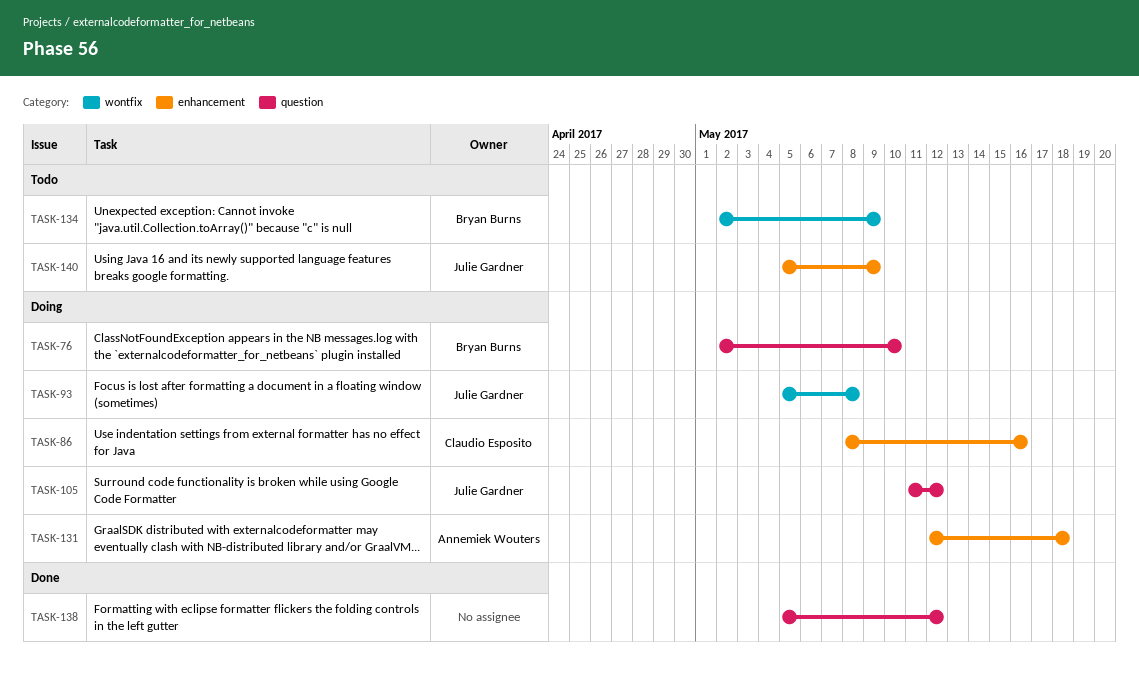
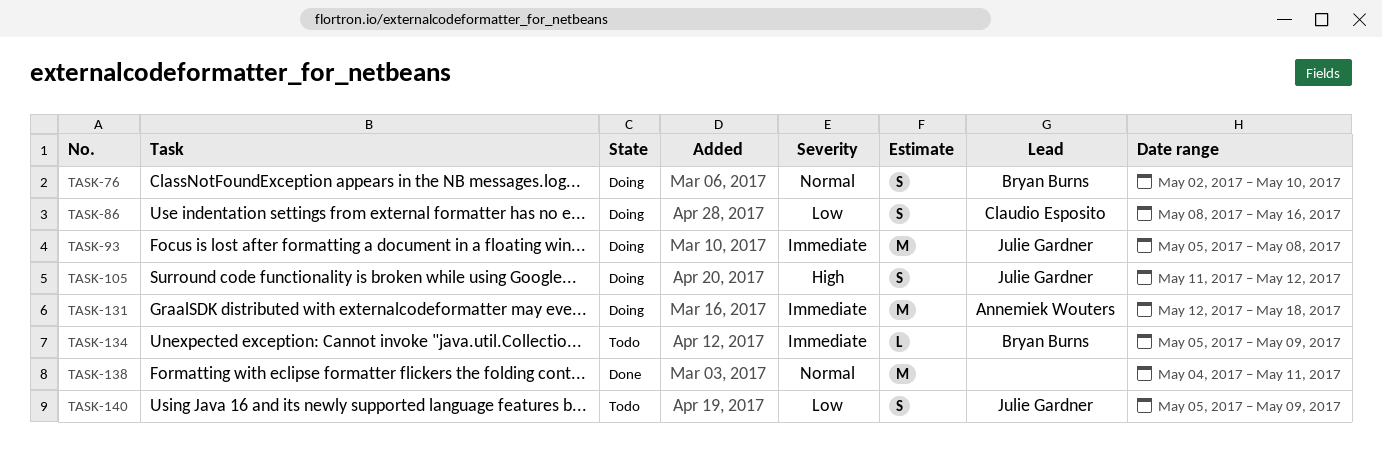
TASK-134, start: May 2 -> May 5
TASK-138, start: May 5 -> May 4
TASK-138, due: May 12 -> May 11

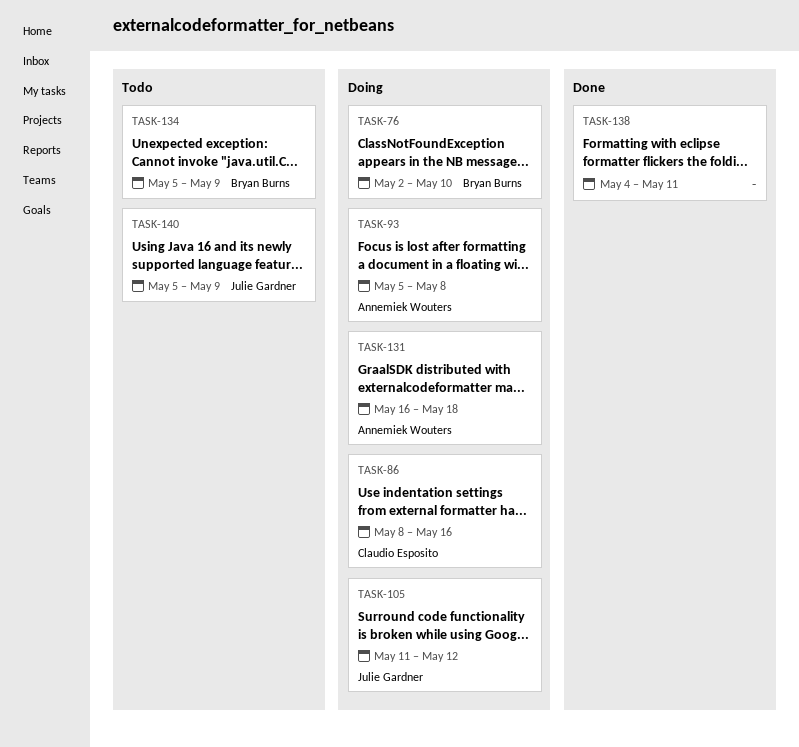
TASK-93, owner: Julie Gardner -> Annemiek Wouters
TASK-131, start: May 12 -> May 16

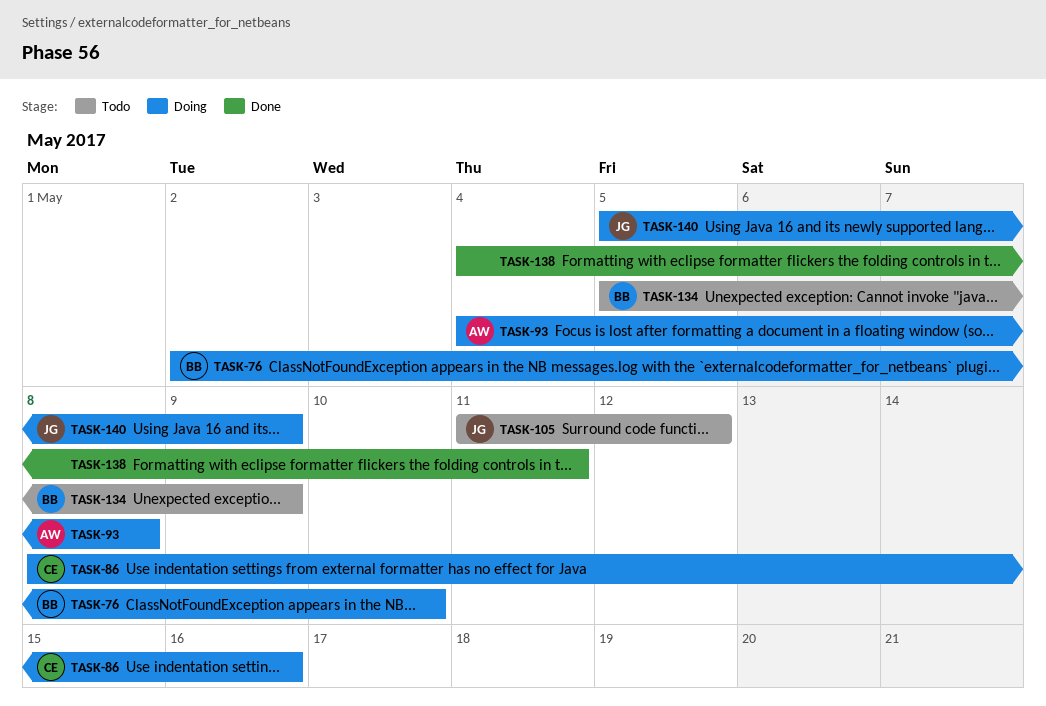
TASK-93, start: May 5 -> May 4
TASK-105, status: Doing -> Todo
TASK-131: present -> none
TASK-140, status: Todo -> Doing

